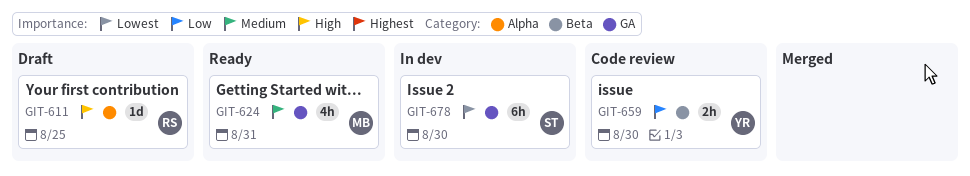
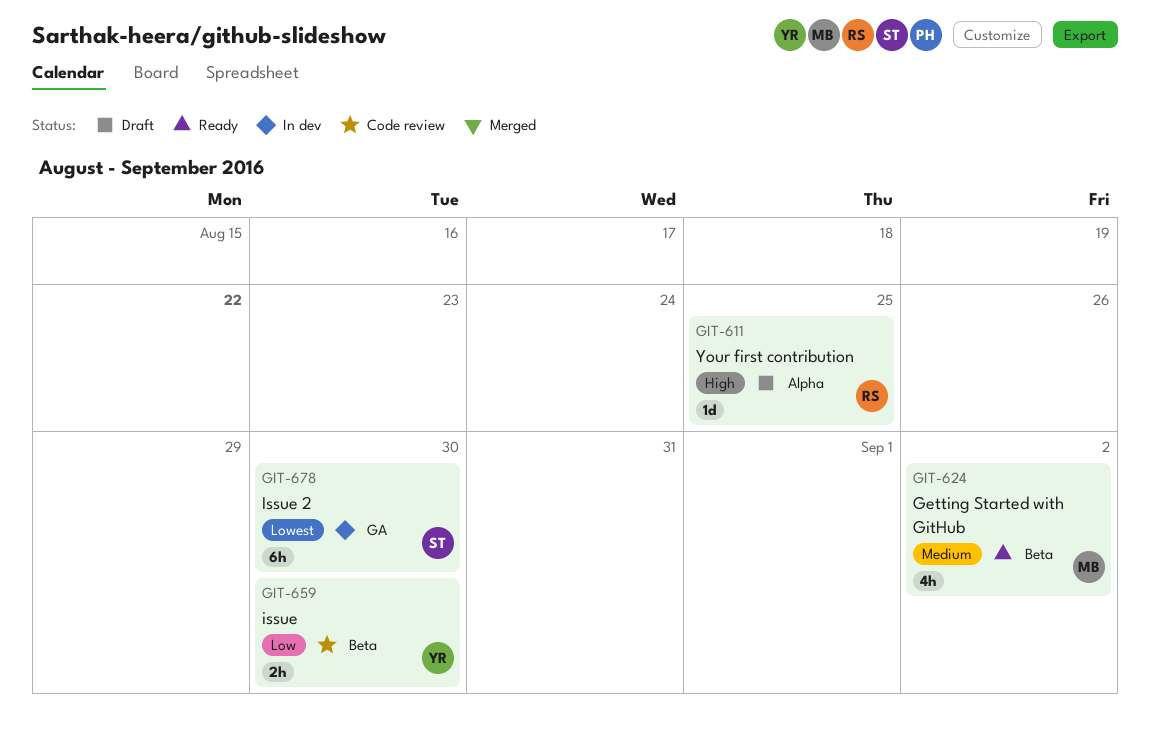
GIT-624, label: GA -> Beta
GIT-624, due: Aug 31 -> Sep 2

